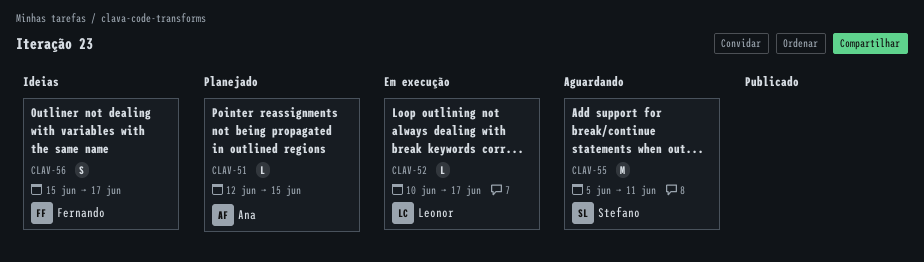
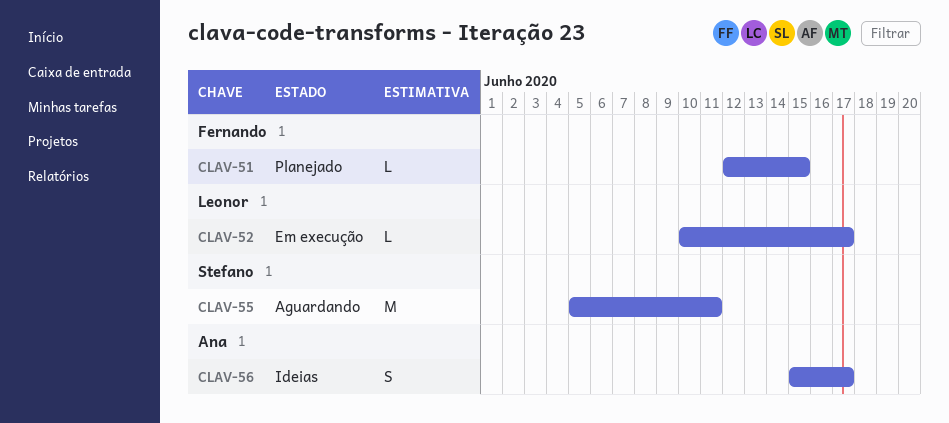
CLAV-51, owner: Ana -> Fernando
CLAV-56, owner: Fernando -> Ana

